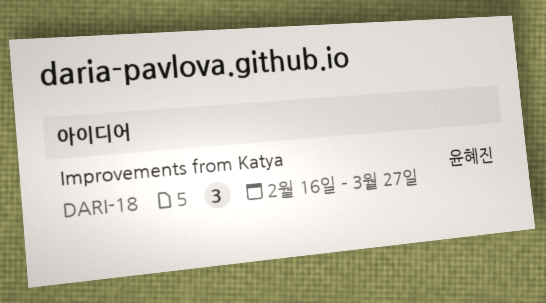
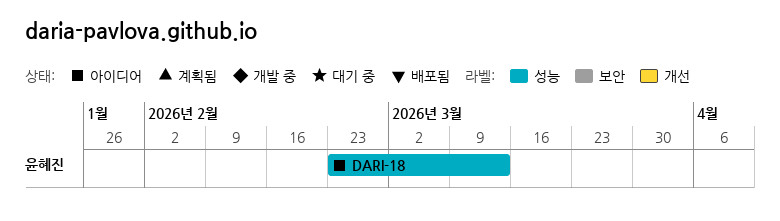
DARI-18, start: Feb 16 -> Feb 23
DARI-18, due: Mar 27 -> Mar 13

